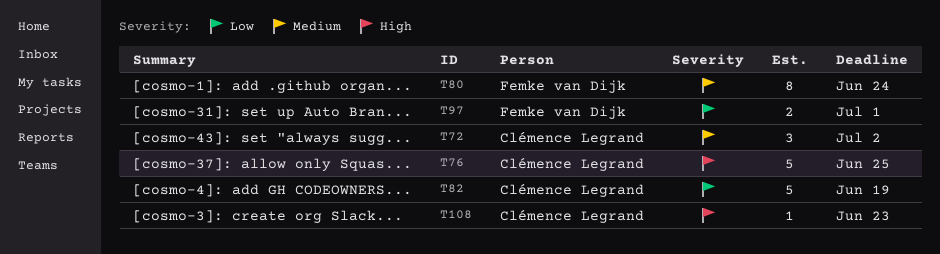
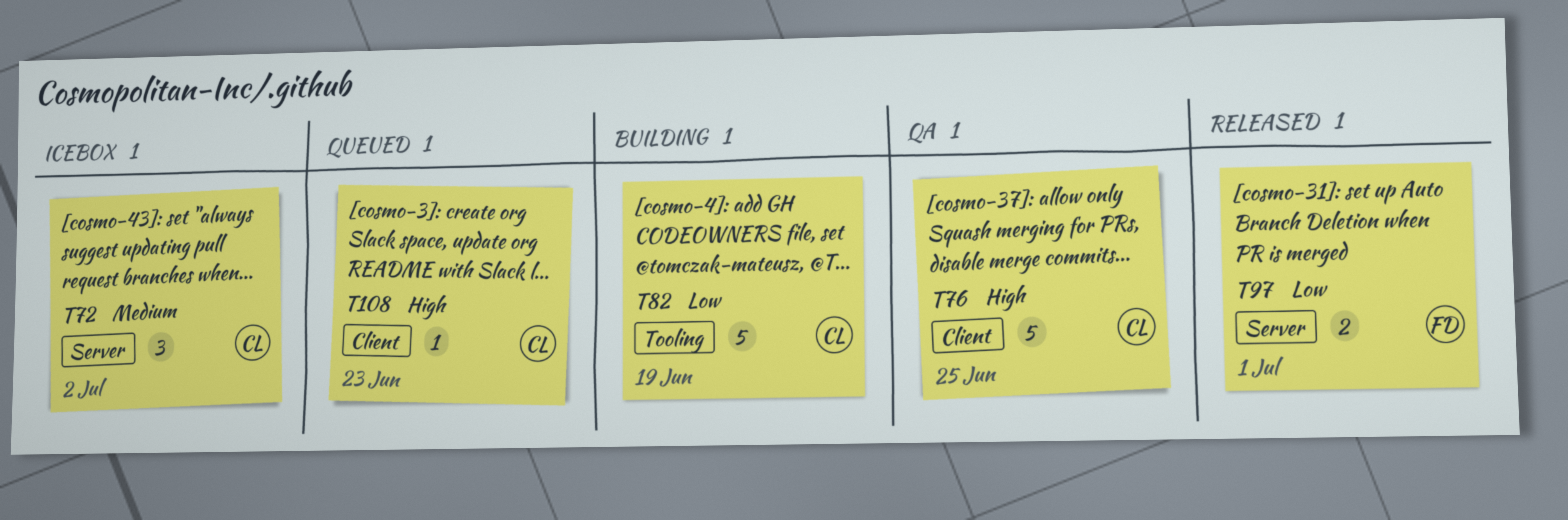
T80: present -> none

